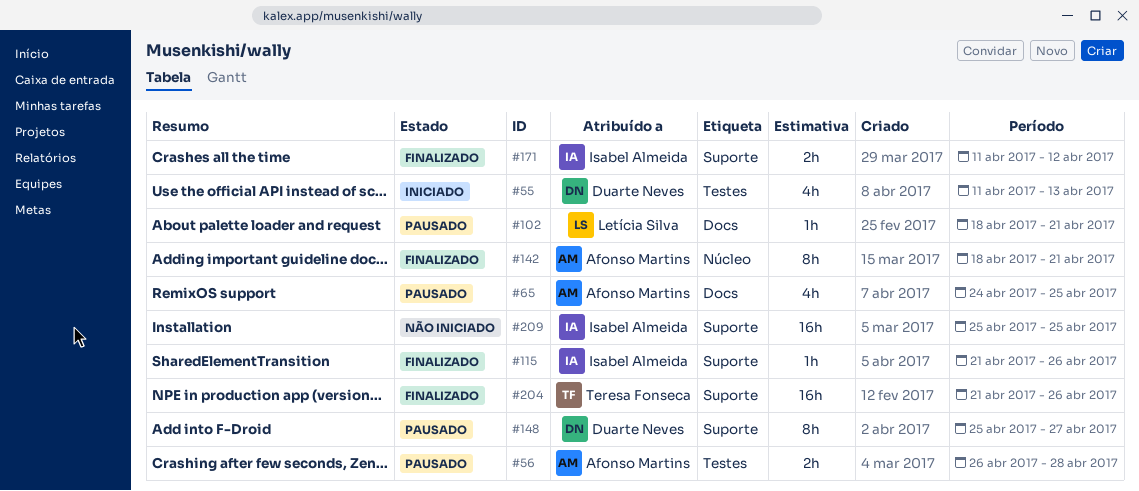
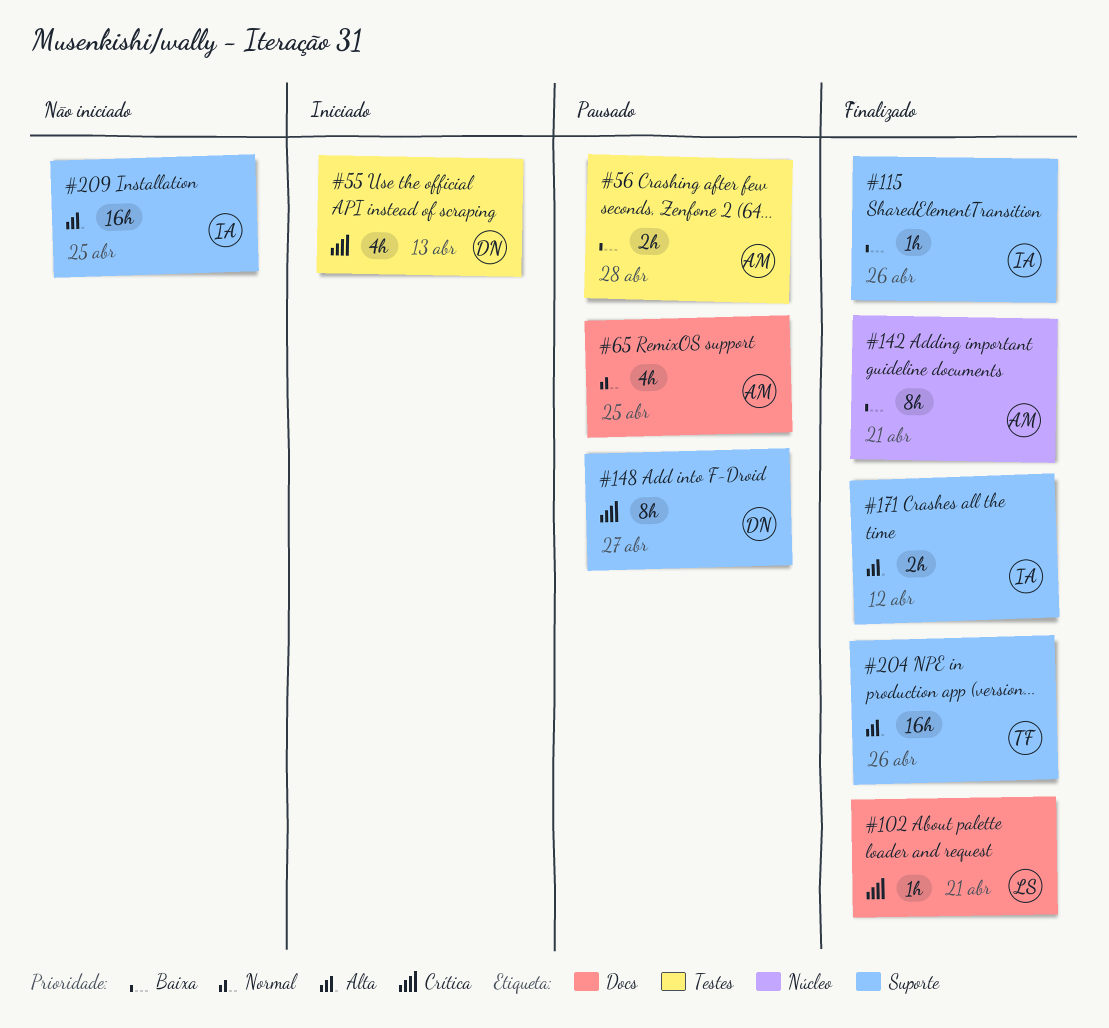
#102, status: Pausado -> Finalizado

